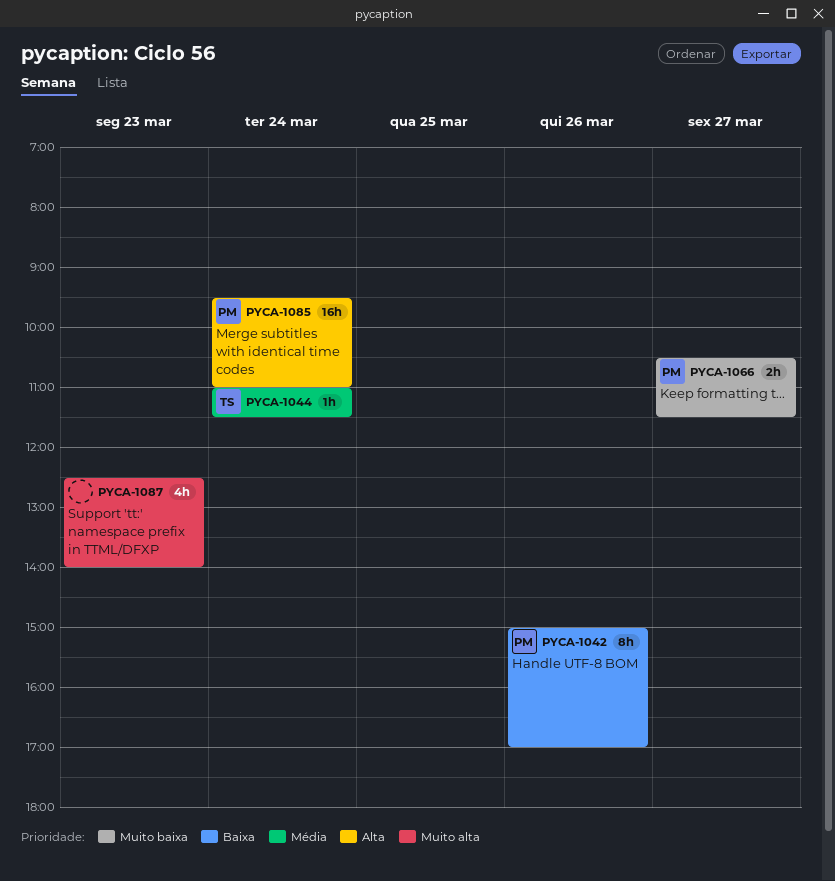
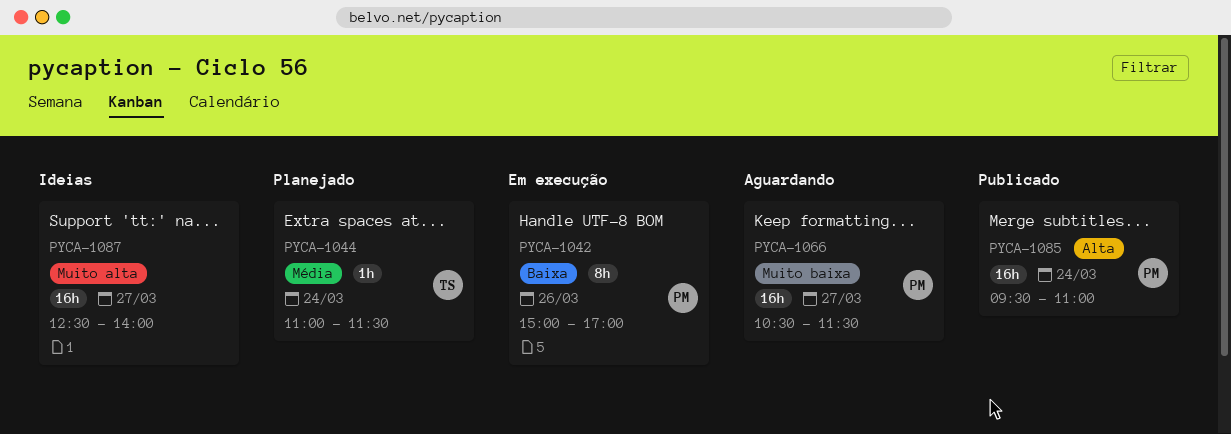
PYCA-1066, estimate: 2h -> 16h
PYCA-1087, estimate: 4h -> 16h
PYCA-1087, day: Mar 23 -> Mar 27

